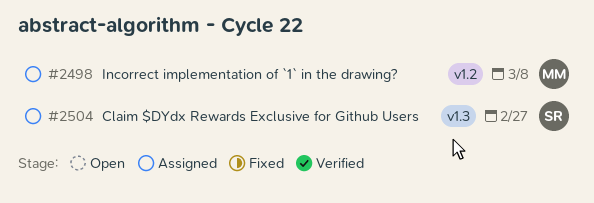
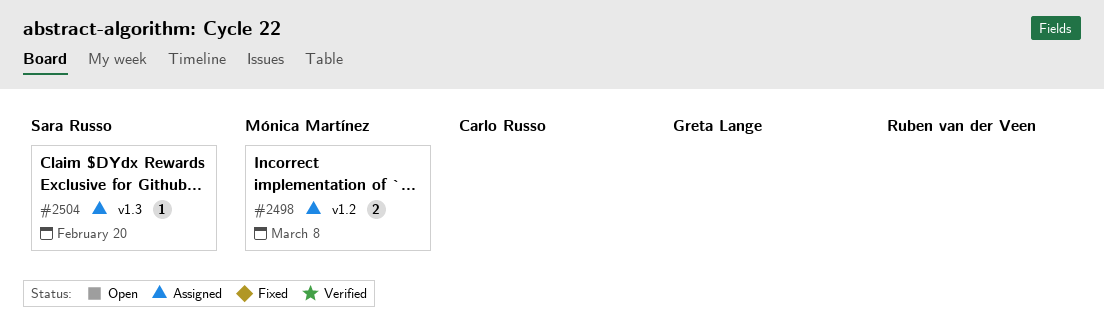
#2504, due: Feb 27 -> Feb 20

